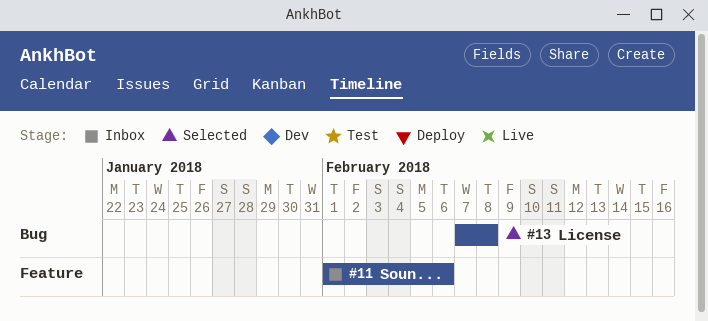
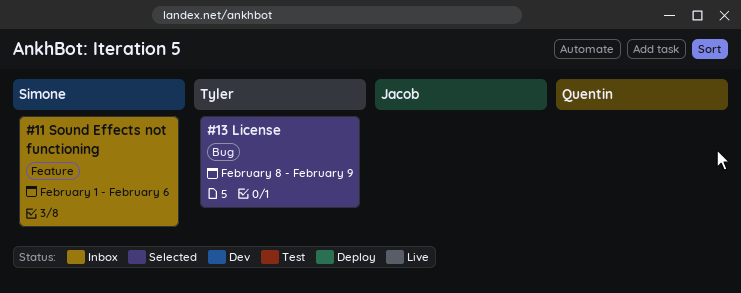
#13, start: Feb 7 -> Feb 8
#13, due: Feb 8 -> Feb 9

